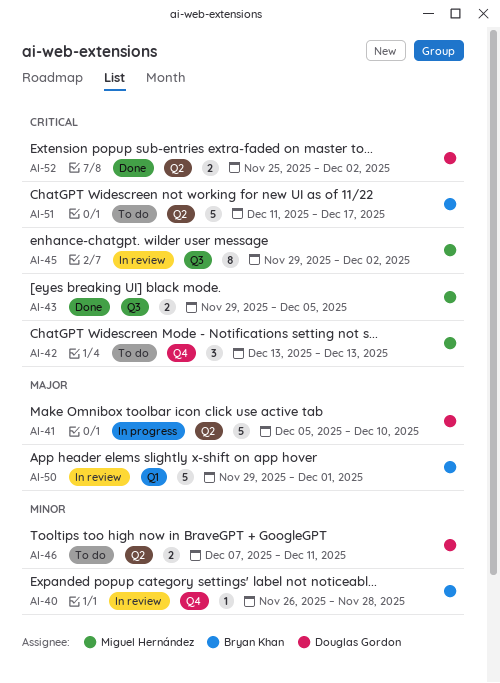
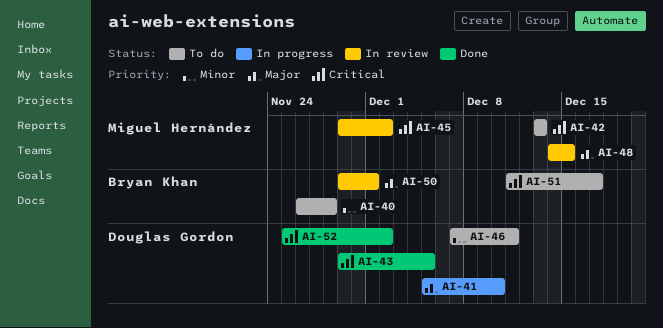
AI-40, status: In review -> To do
AI-43, owner: Miguel Hernández -> Douglas Gordon
AI-48: none -> present

